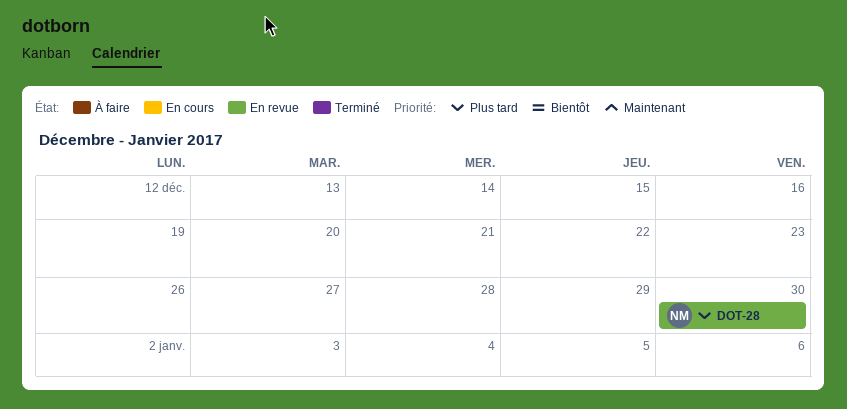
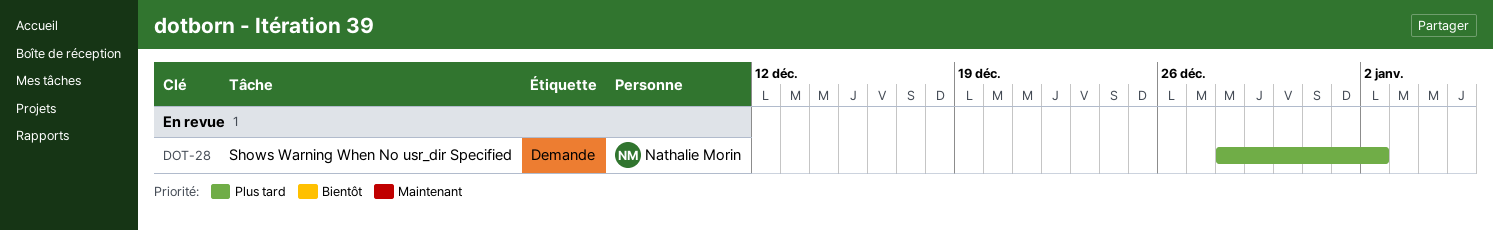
DOT-28, start: Dec 30 -> Dec 28
DOT-28, due: Dec 30 -> Jan 2

